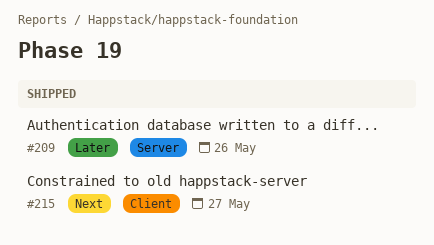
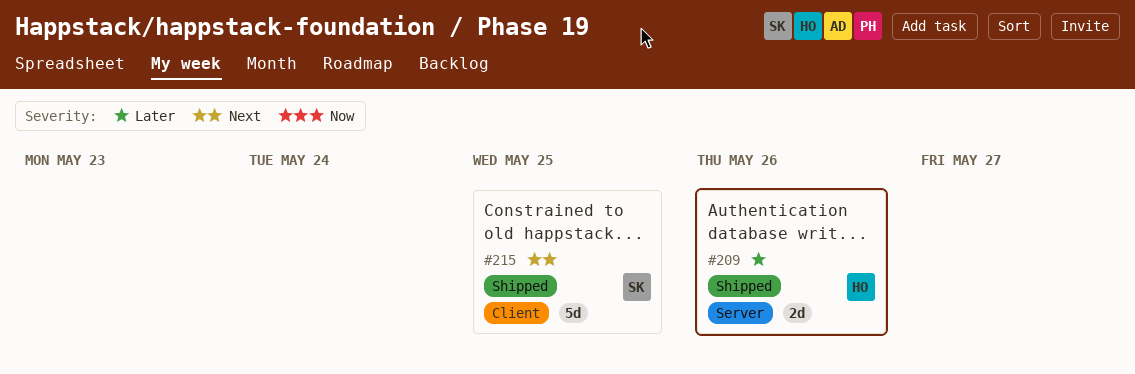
#215, due: May 27 -> May 25

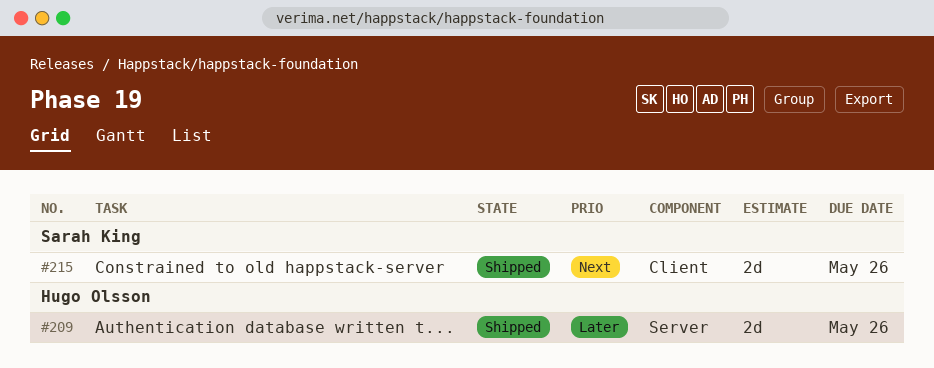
#215, estimate: 5d -> 2d
#215, due: May 25 -> May 26

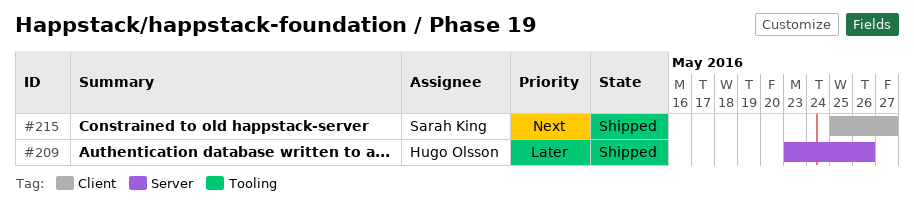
#215, due: May 26 -> May 27

